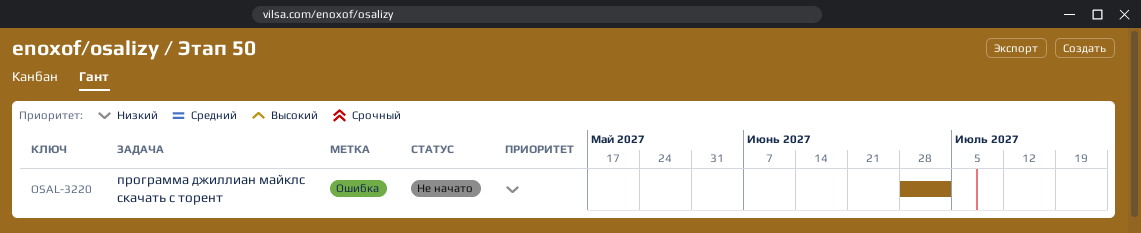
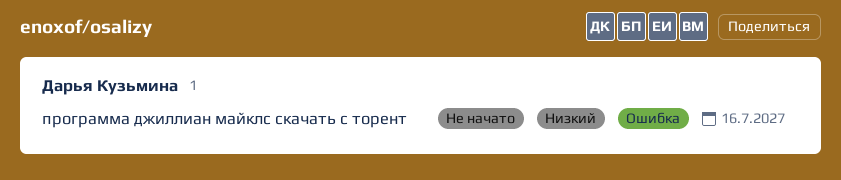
программа джиллиан майклс скачать с торент, due: Jul 2 -> Jul 16

